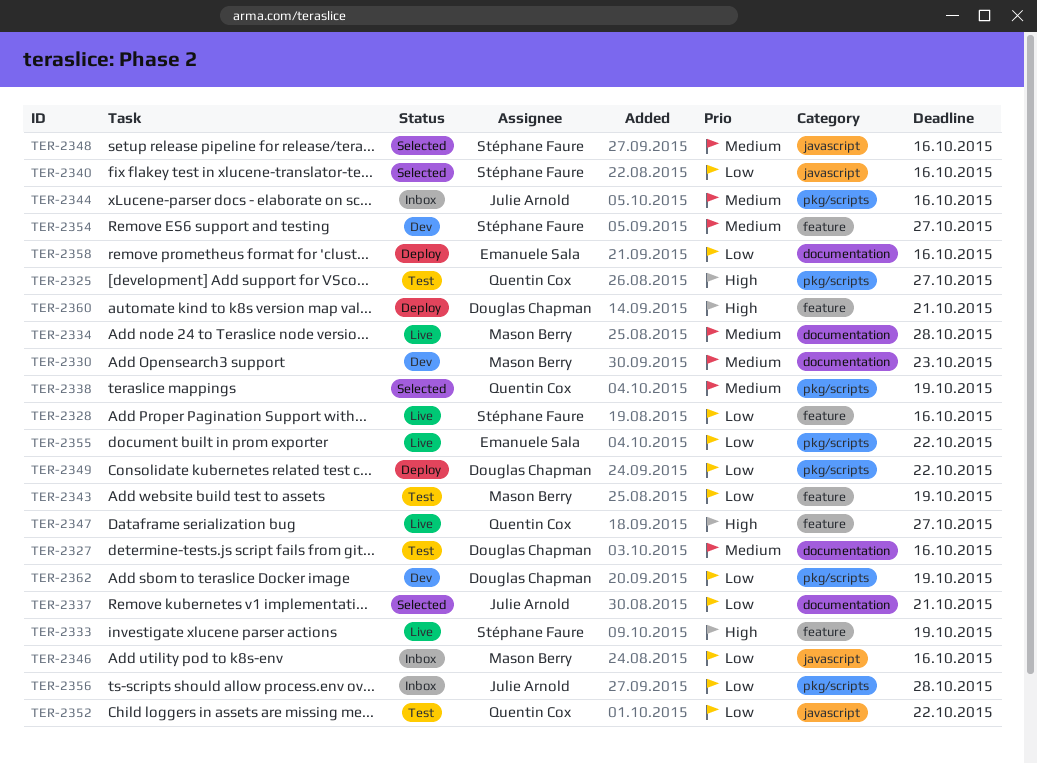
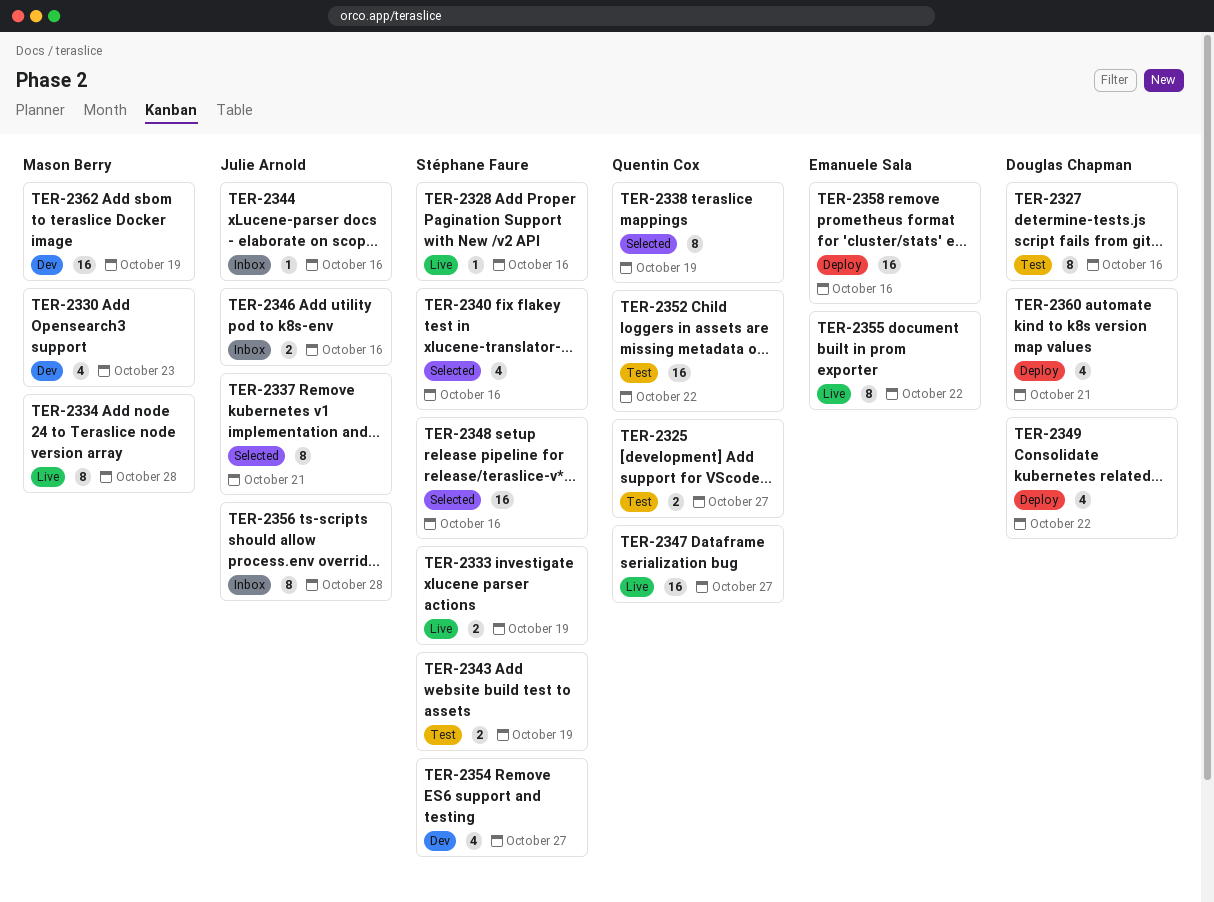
TER-2343, owner: Mason Berry -> Stéphane Faure
TER-2346, owner: Mason Berry -> Julie Arnold
TER-2362, owner: Douglas Chapman -> Mason Berry

